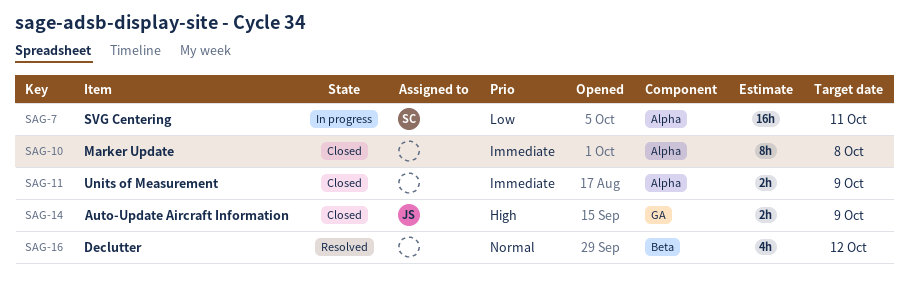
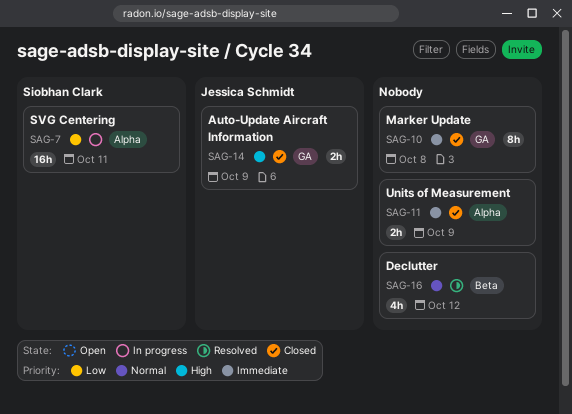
SAG-10, label: Alpha -> GA

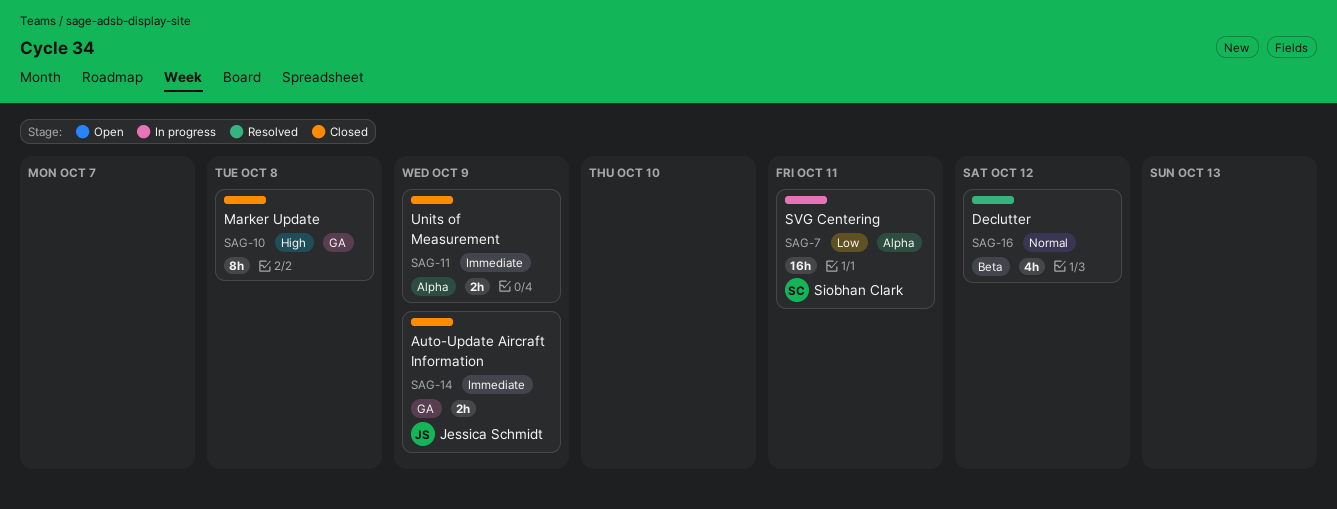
SAG-10, priority: Immediate -> High
SAG-14, priority: High -> Immediate

